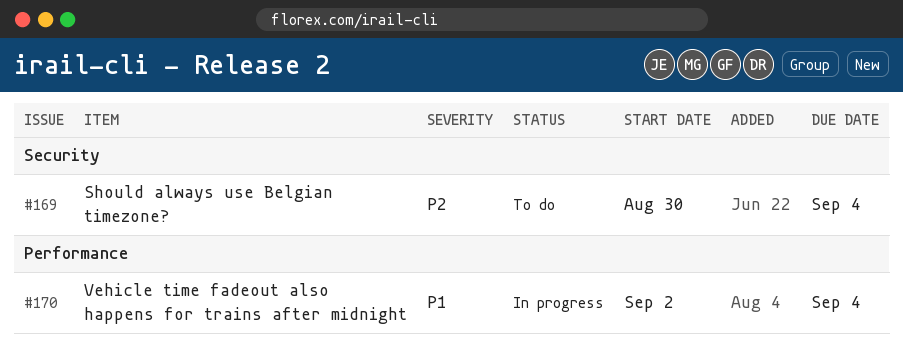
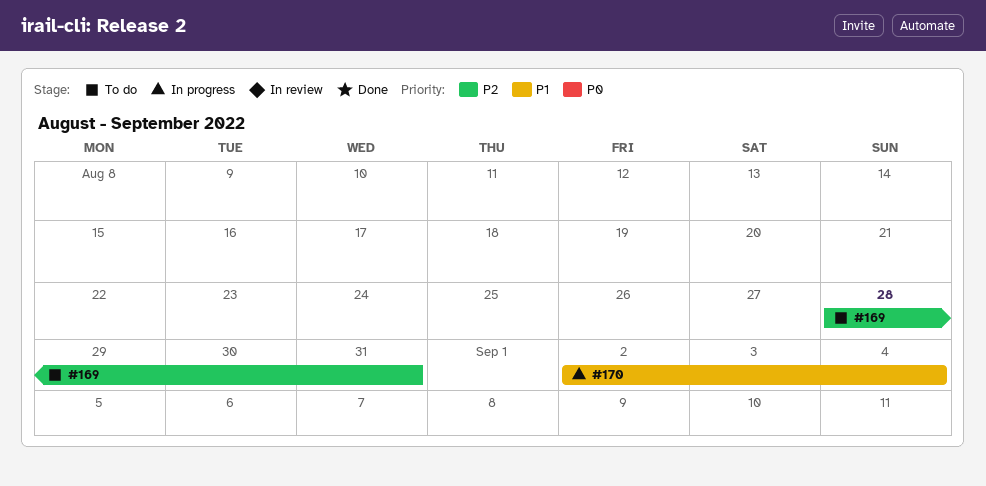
#169, start: Aug 30 -> Aug 28
#169, due: Sep 4 -> Aug 31

